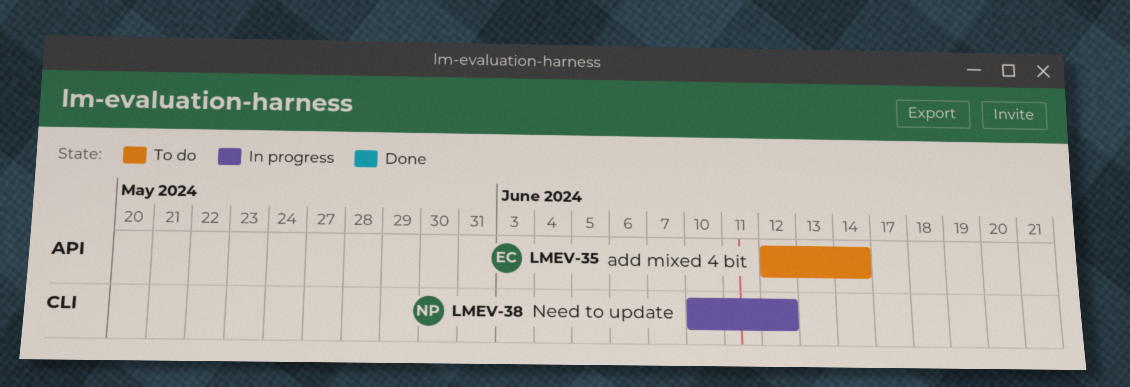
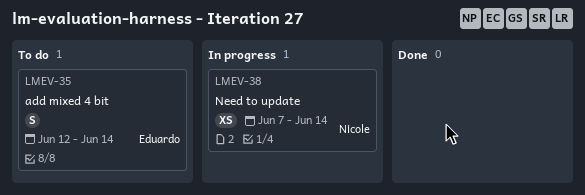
LMEV-38, start: Jun 10 -> Jun 7
LMEV-38, due: Jun 12 -> Jun 14

